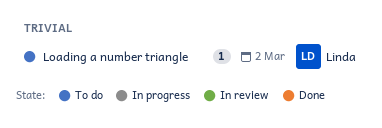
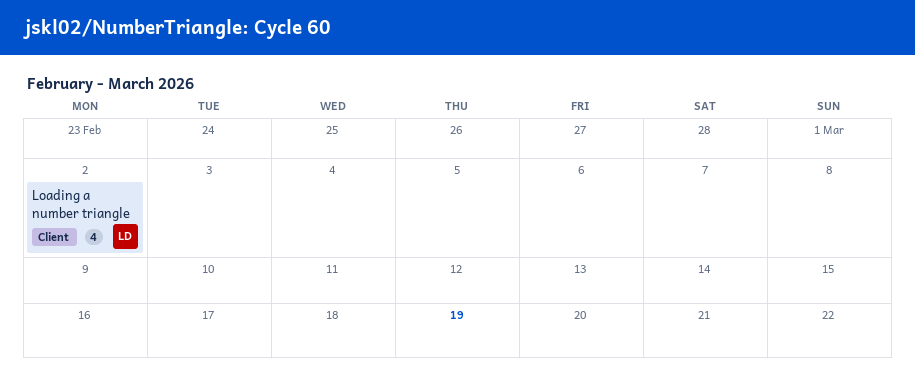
Loading a number triangle, estimate: 1 -> 4

